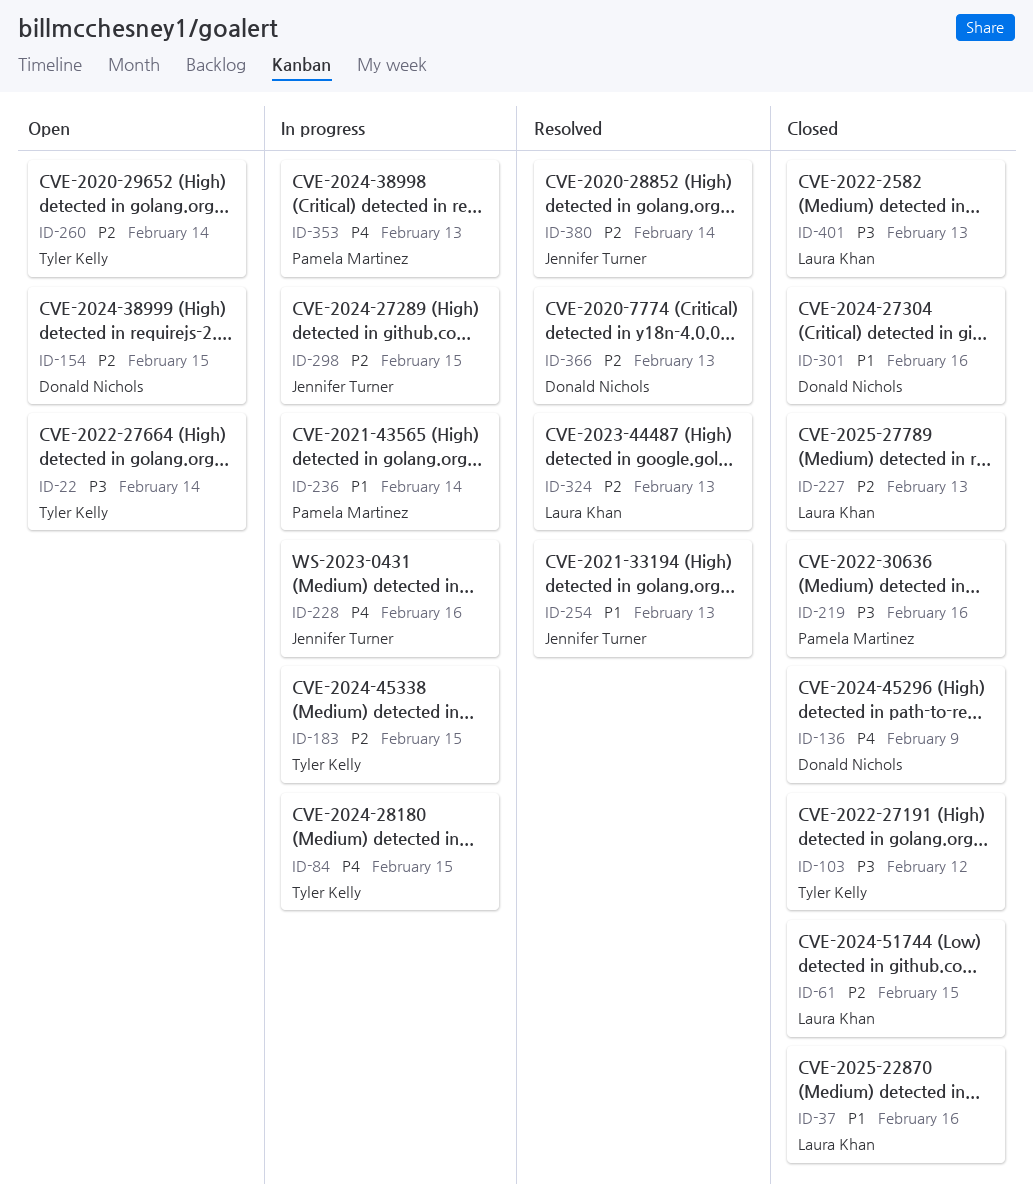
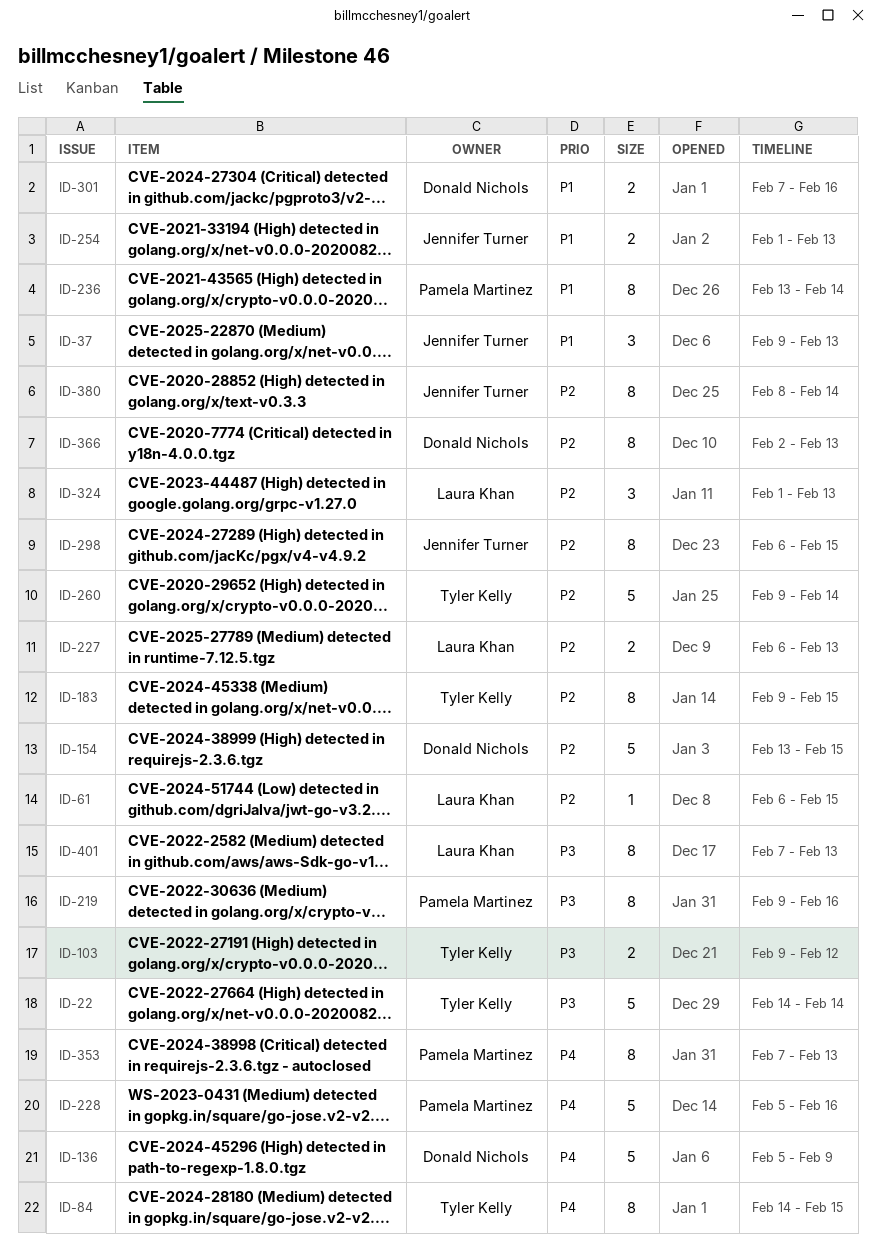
ID-37, owner: Laura Khan -> Jennifer Turner
ID-37, due: Feb 16 -> Feb 13
ID-228, owner: Jennifer Turner -> Pamela Martinez

